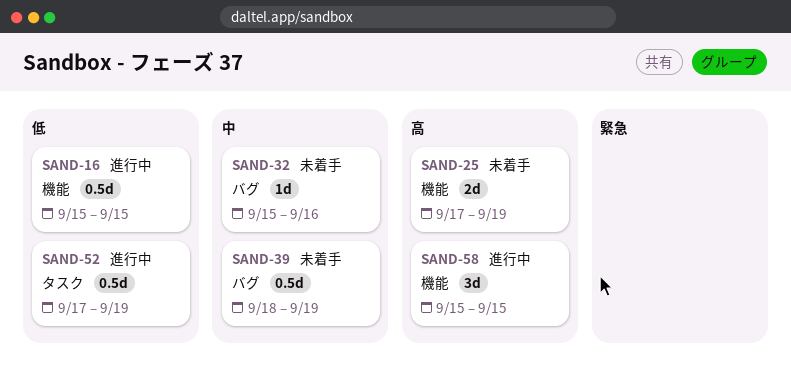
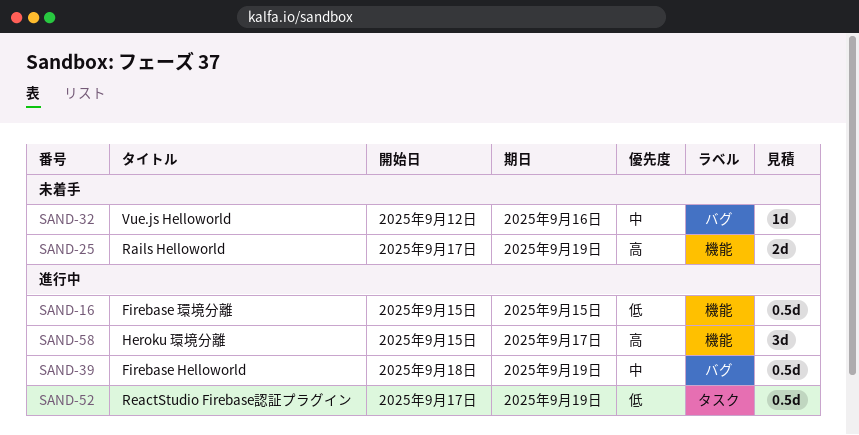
SAND-32, start: Sep 15 -> Sep 12
SAND-39, status: 未着手 -> 進行中
SAND-58, due: Sep 15 -> Sep 17

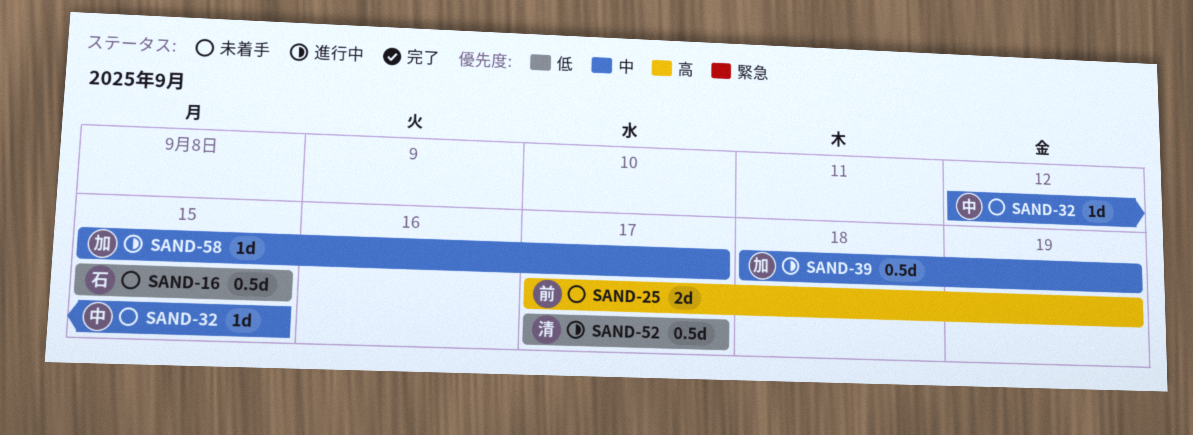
SAND-16, status: 進行中 -> 未着手
SAND-32, due: Sep 16 -> Sep 15
SAND-52, due: Sep 19 -> Sep 17
SAND-58, priority: 高 -> 中
SAND-58, estimate: 3d -> 1d

